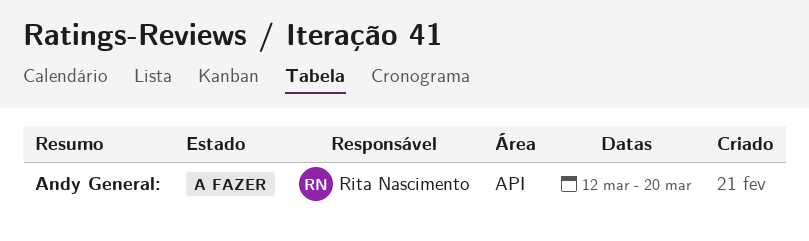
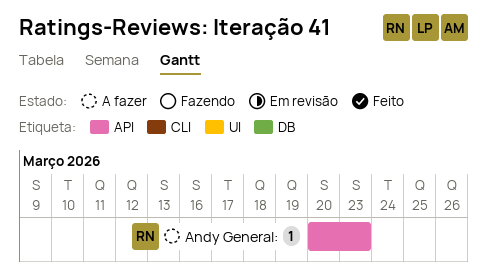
Andy General:, start: Mar 12 -> Mar 20
Andy General:, due: Mar 20 -> Mar 23

